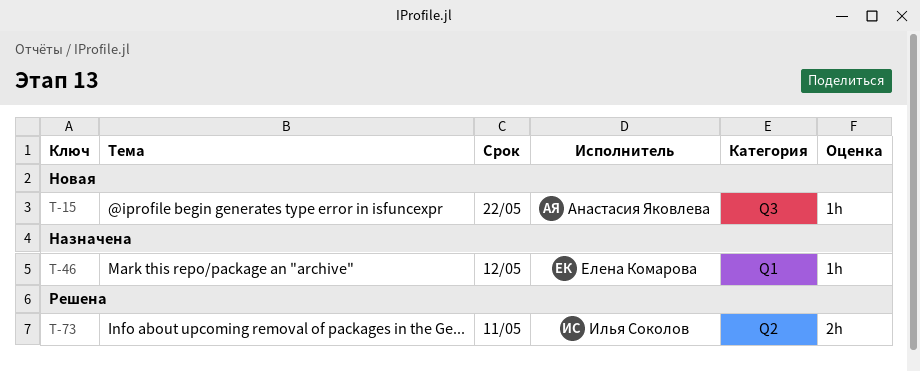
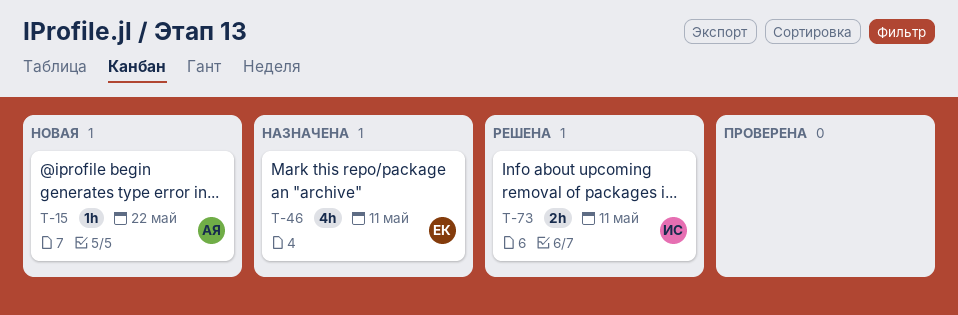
T-46, estimate: 1h -> 4h
T-46, due: May 12 -> May 11

